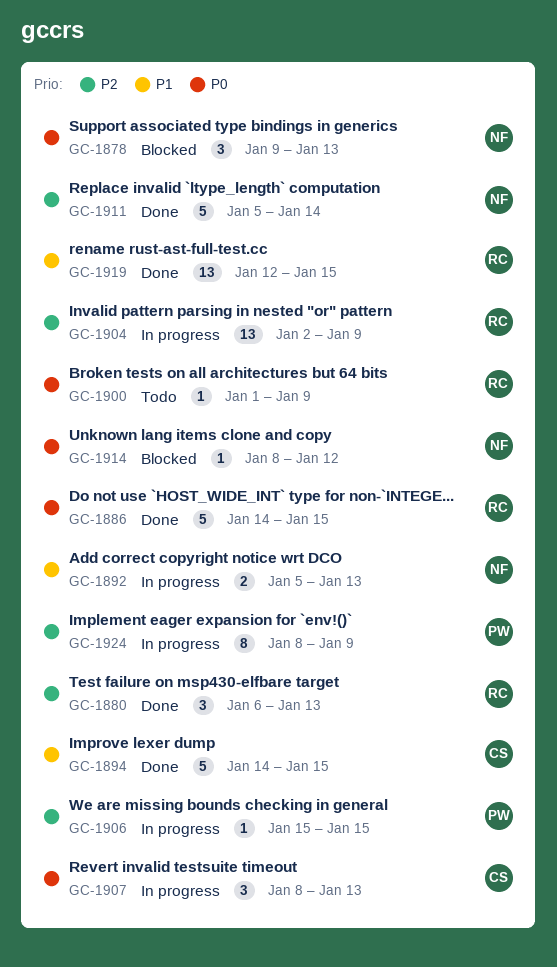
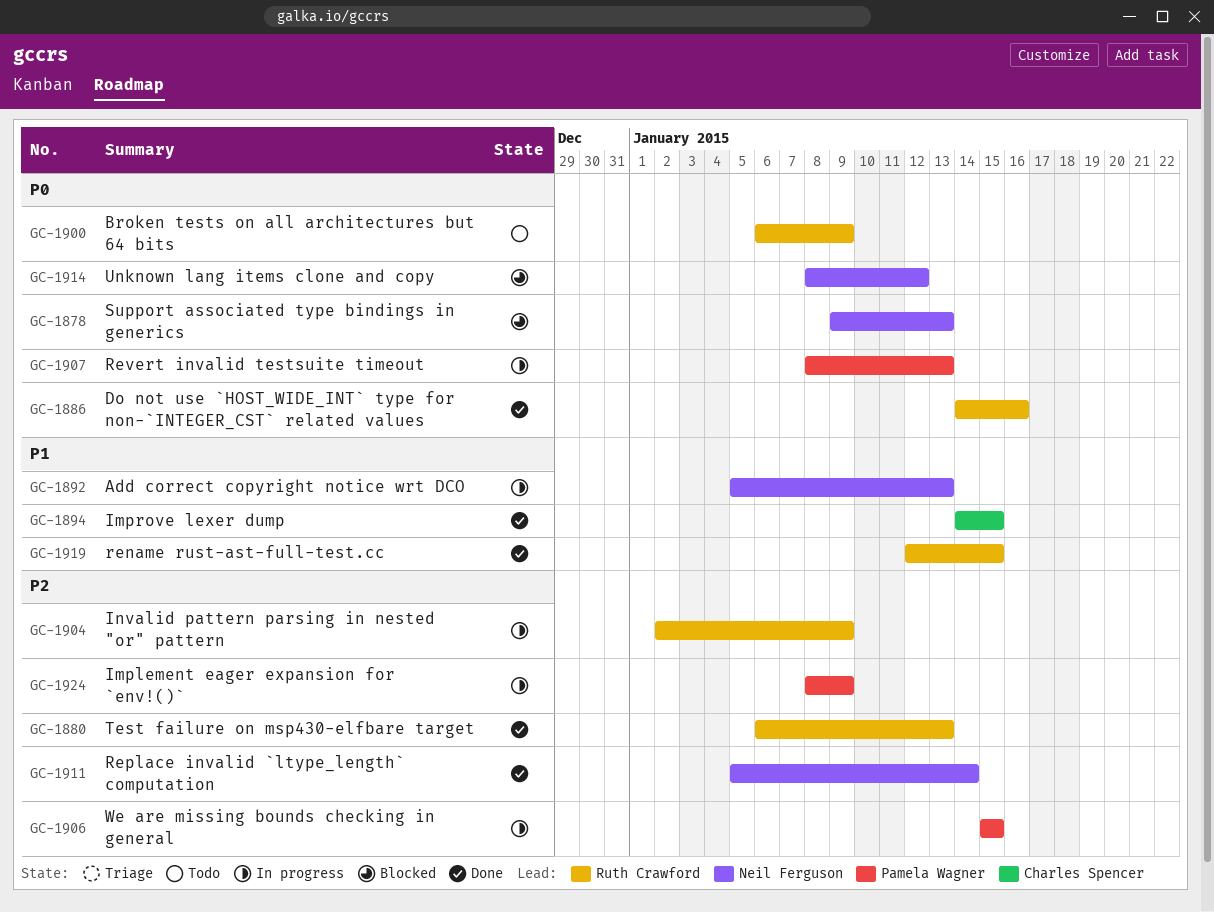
GC-1886, due: Jan 15 -> Jan 16
GC-1900, start: Jan 1 -> Jan 6
GC-1907, owner: Charles Spencer -> Pamela Wagner

